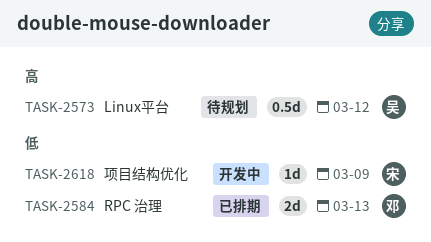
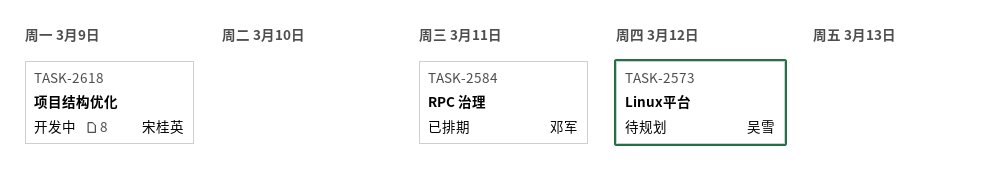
TASK-2584, due: Mar 13 -> Mar 11

